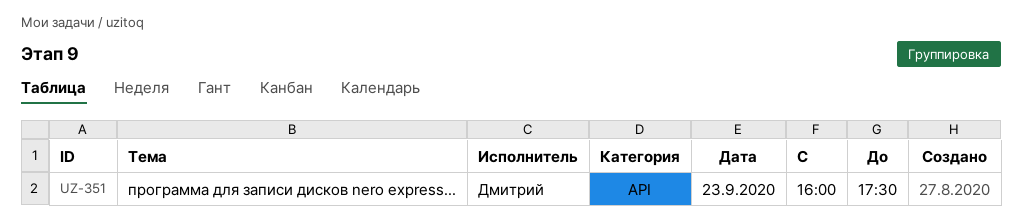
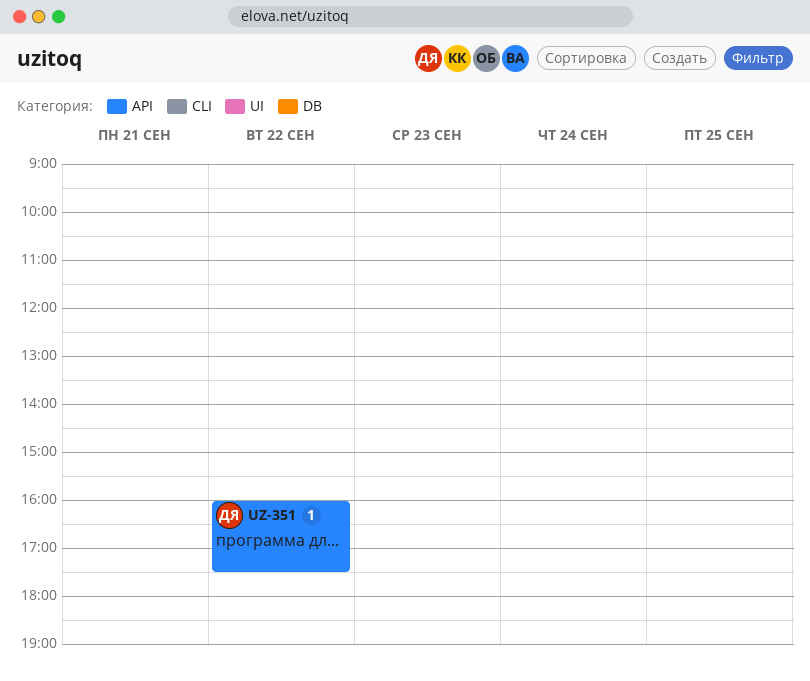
UZ-351, day: Sep 23 -> Sep 22

